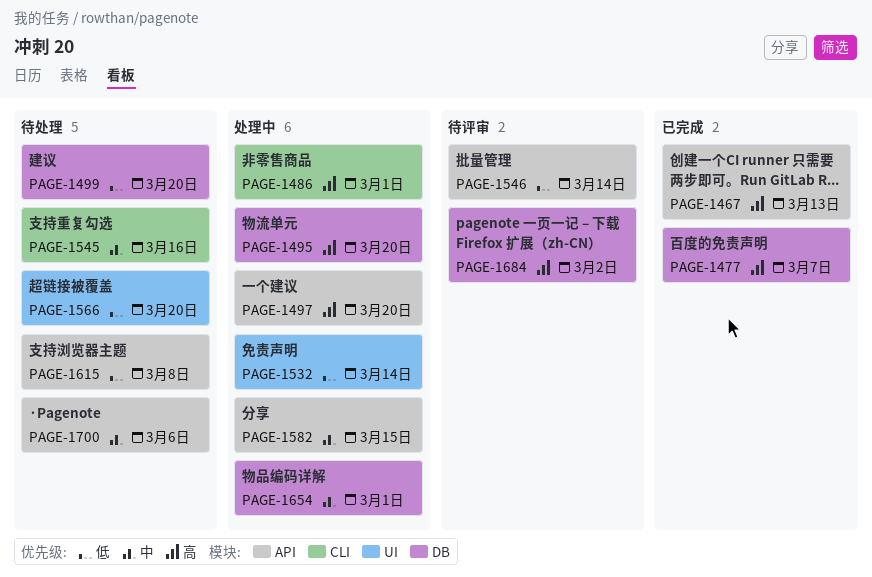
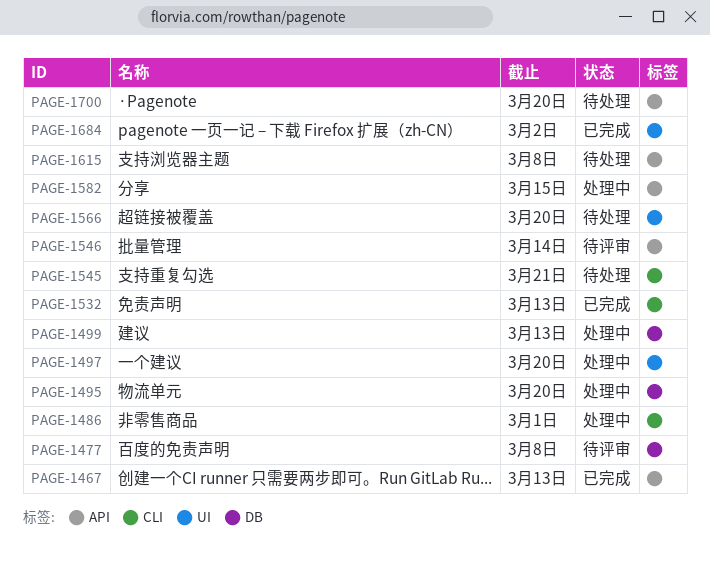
PAGE-1477, status: 已完成 -> 待评审
PAGE-1477, due: Mar 7 -> Mar 8
PAGE-1497, label: API -> UI
PAGE-1499, status: 待处理 -> 处理中
PAGE-1499, due: Mar 20 -> Mar 13
PAGE-1532, status: 处理中 -> 已完成
PAGE-1532, label: UI -> CLI
PAGE-1532, due: Mar 14 -> Mar 13
PAGE-1545, due: Mar 16 -> Mar 21
PAGE-1654: present -> none
PAGE-1684, status: 待评审 -> 已完成
PAGE-1684, label: DB -> UI
PAGE-1700, due: Mar 6 -> Mar 20

